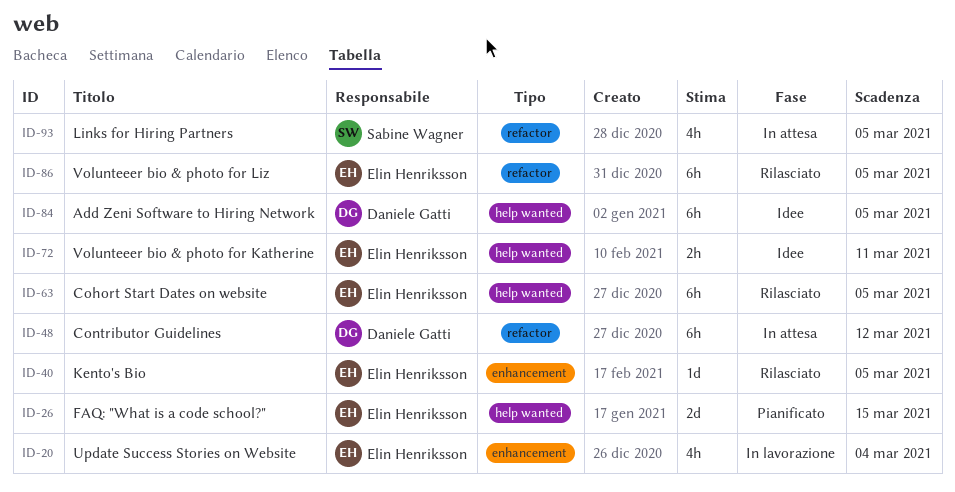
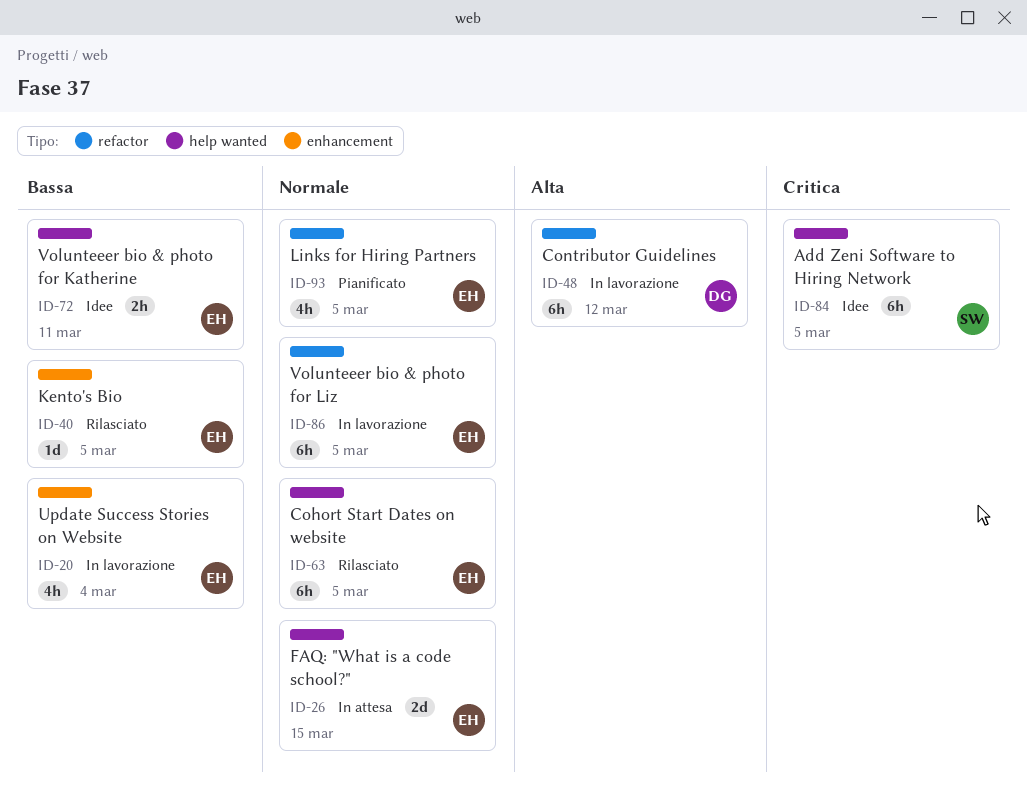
ID-26, status: Pianificato -> In attesa
ID-48, status: In attesa -> In lavorazione
ID-84, owner: Daniele Gatti -> Sabine Wagner
ID-86, status: Rilasciato -> In lavorazione
ID-93, status: In attesa -> Pianificato
ID-93, owner: Sabine Wagner -> Elin Henriksson

